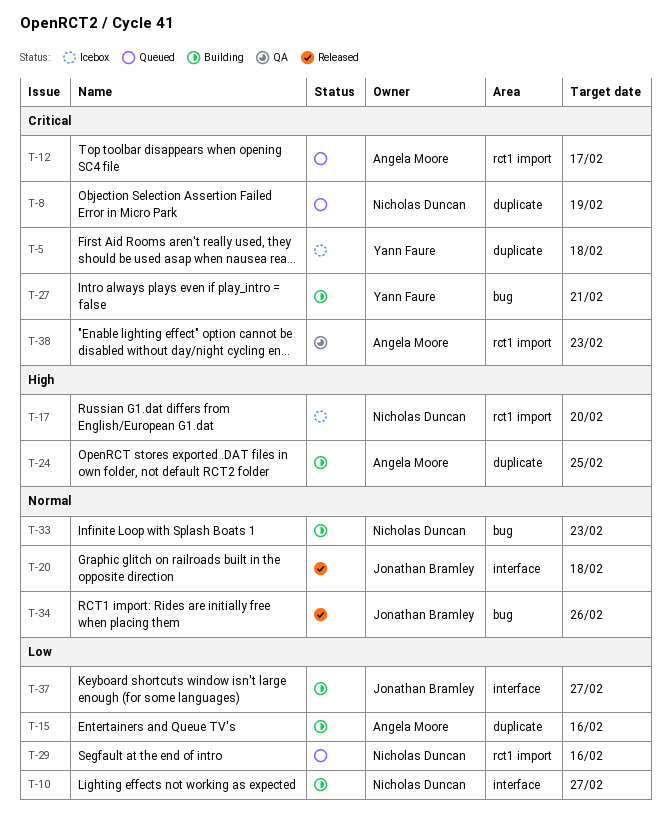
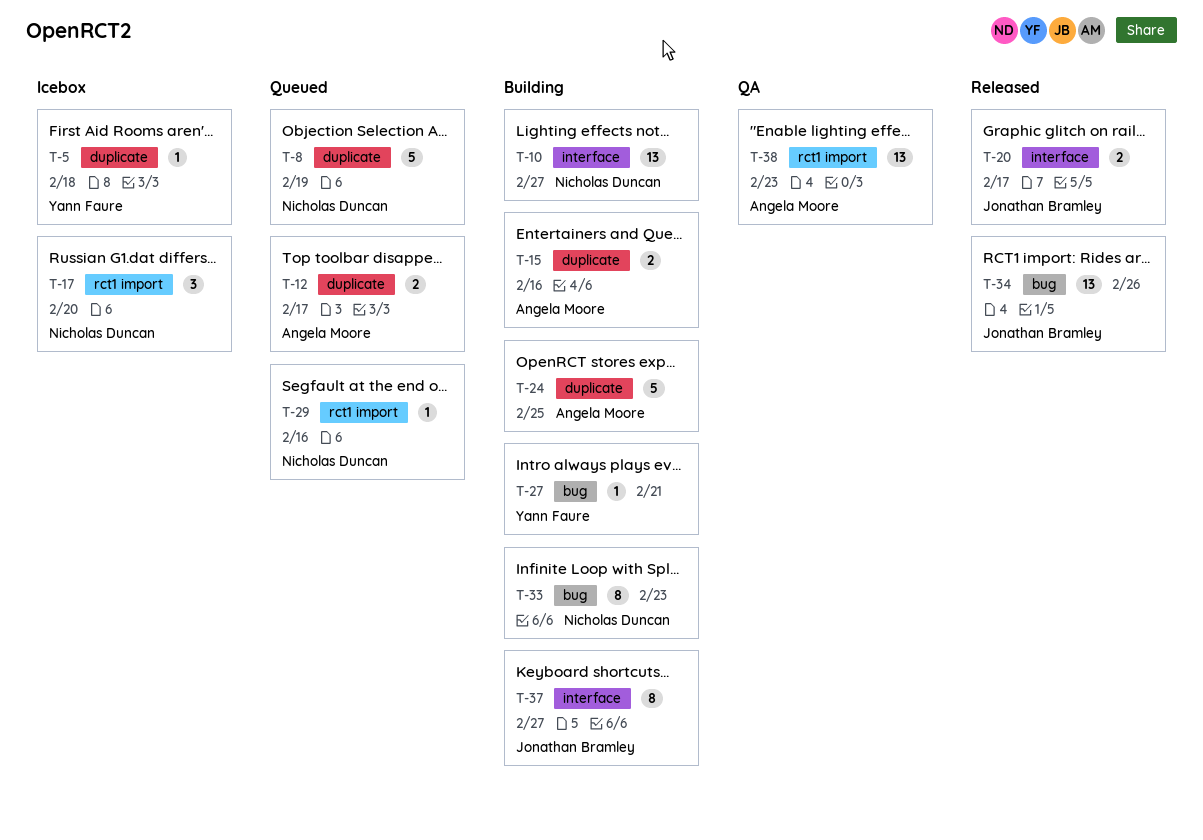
T-12, label: rct1 import -> duplicate
T-20, due: Feb 18 -> Feb 17

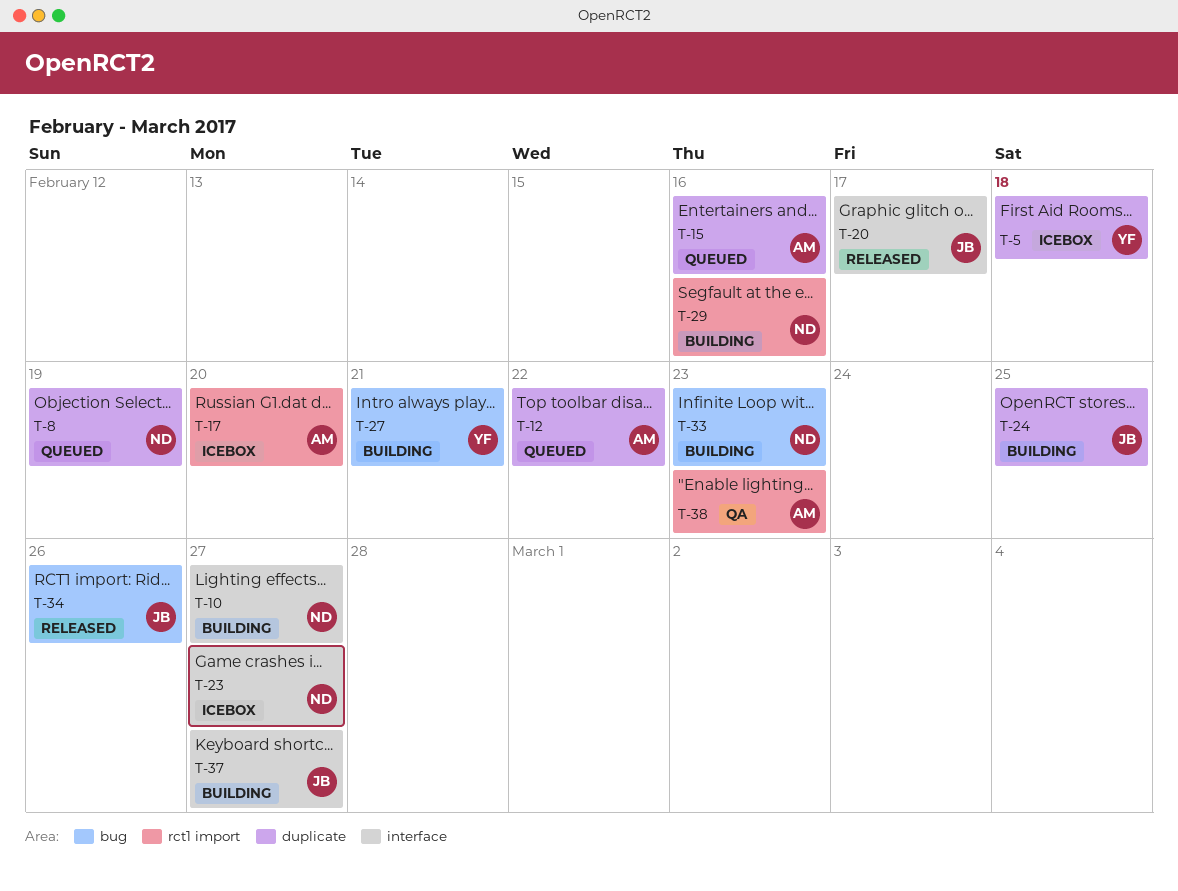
T-12, due: Feb 17 -> Feb 22
T-15, status: Building -> Queued
T-17, owner: Nicholas Duncan -> Angela Moore
T-23: none -> present
T-24, owner: Angela Moore -> Jonathan Bramley
T-29, status: Queued -> Building

